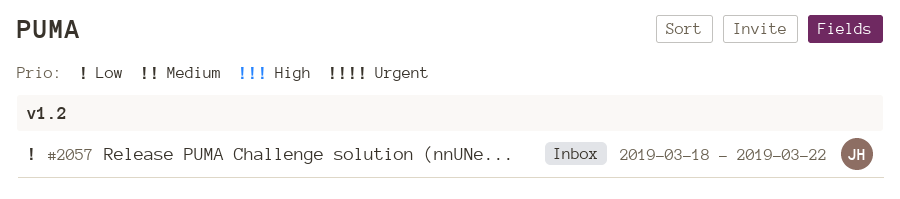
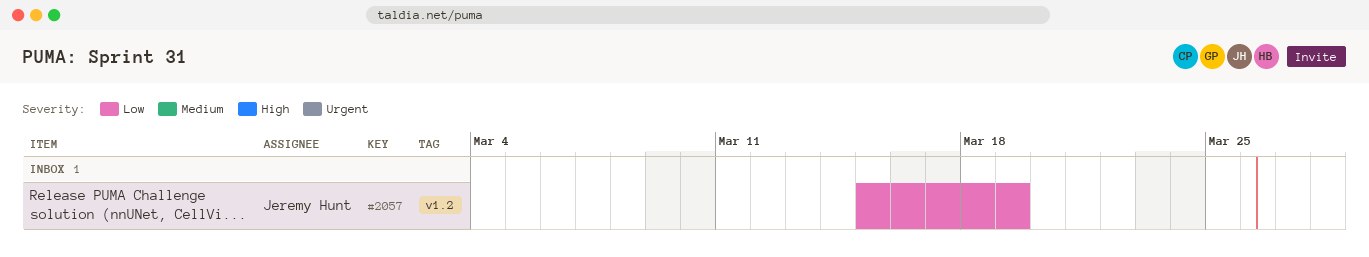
#2057, start: Mar 18 -> Mar 15
#2057, due: Mar 22 -> Mar 19

